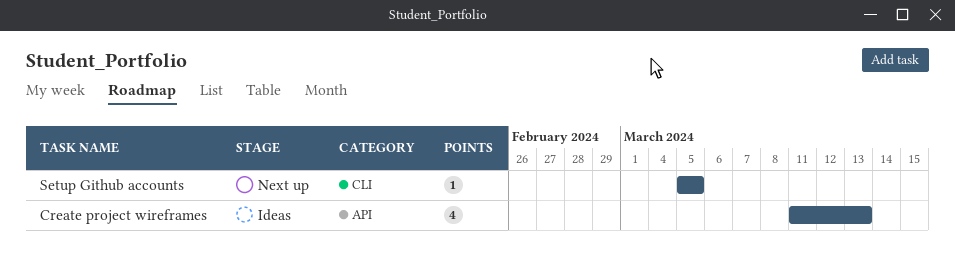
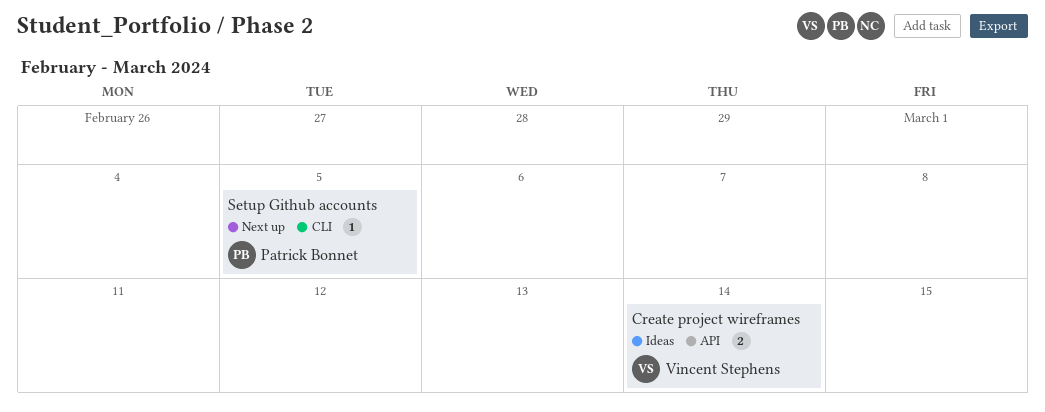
Create project wireframes, estimate: 4 -> 2
Create project wireframes, due: Mar 13 -> Mar 14

